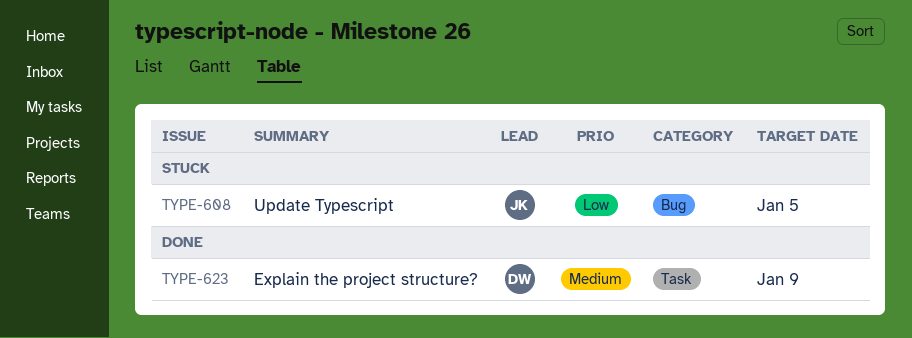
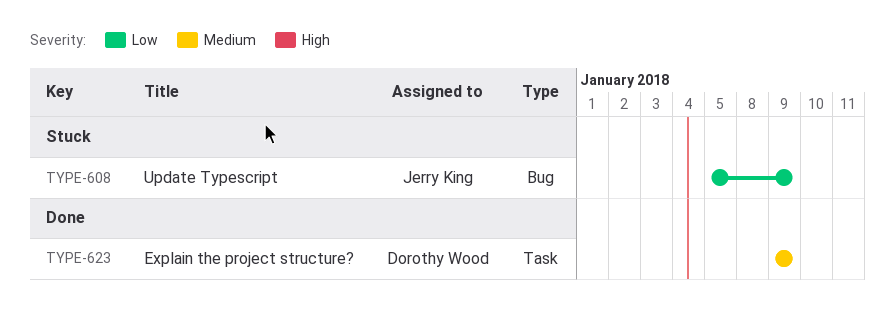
TYPE-608, due: Jan 5 -> Jan 9

